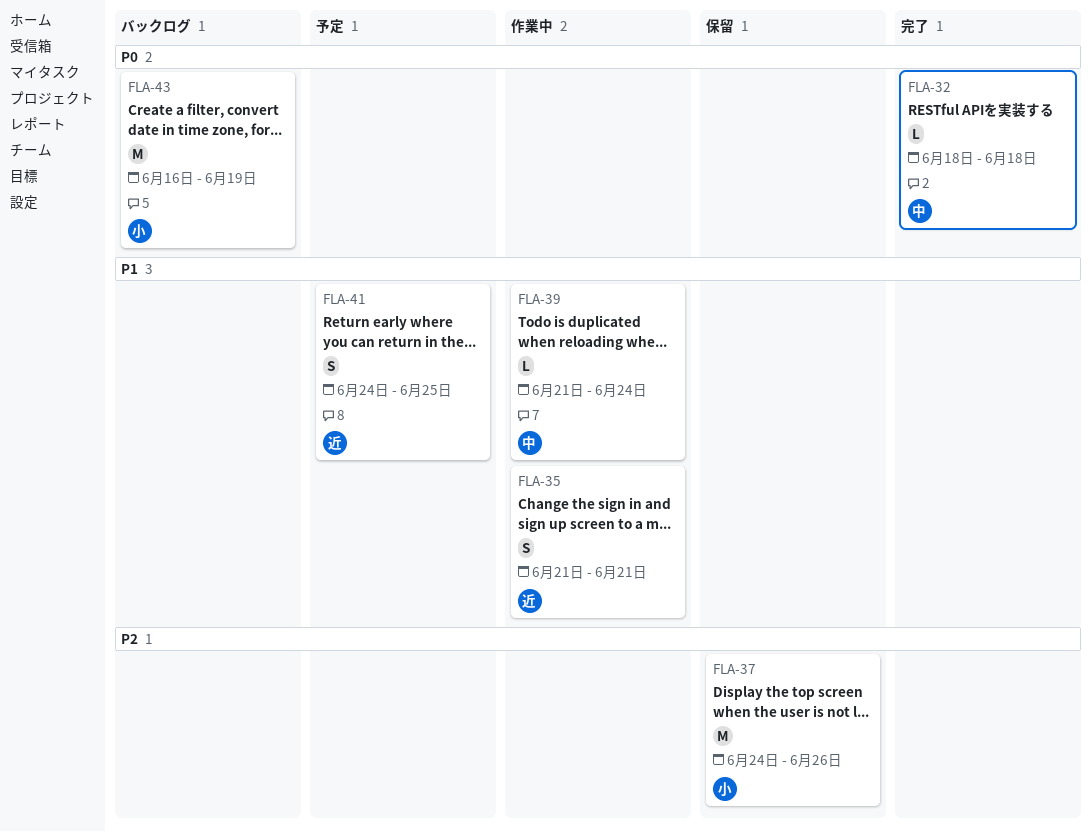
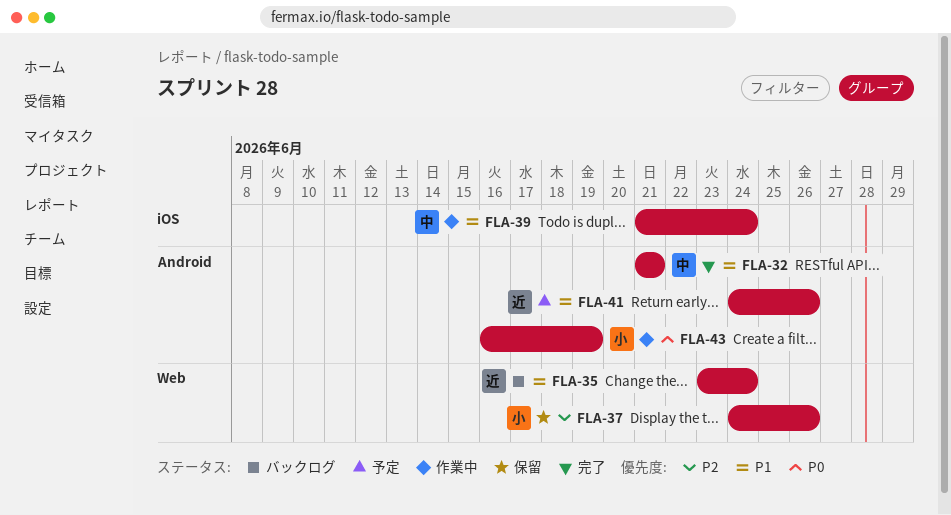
FLA-32, priority: P0 -> P1
FLA-32, start: Jun 18 -> Jun 21
FLA-32, due: Jun 18 -> Jun 21
FLA-35, status: 作業中 -> バックログ
FLA-35, start: Jun 21 -> Jun 23
FLA-35, due: Jun 21 -> Jun 24
FLA-41, due: Jun 25 -> Jun 26
FLA-43, status: バックログ -> 作業中

